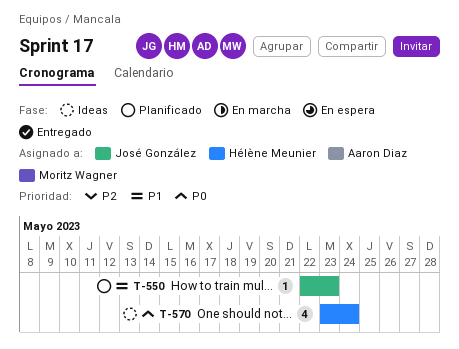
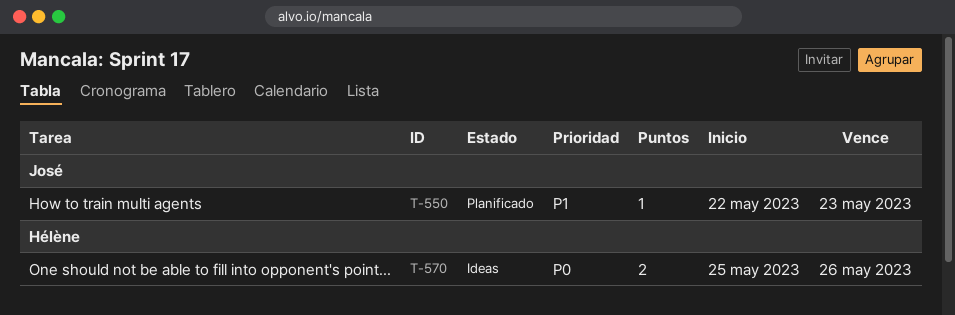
T-570, estimate: 4 -> 2
T-570, start: May 23 -> May 25
T-570, due: May 24 -> May 26

